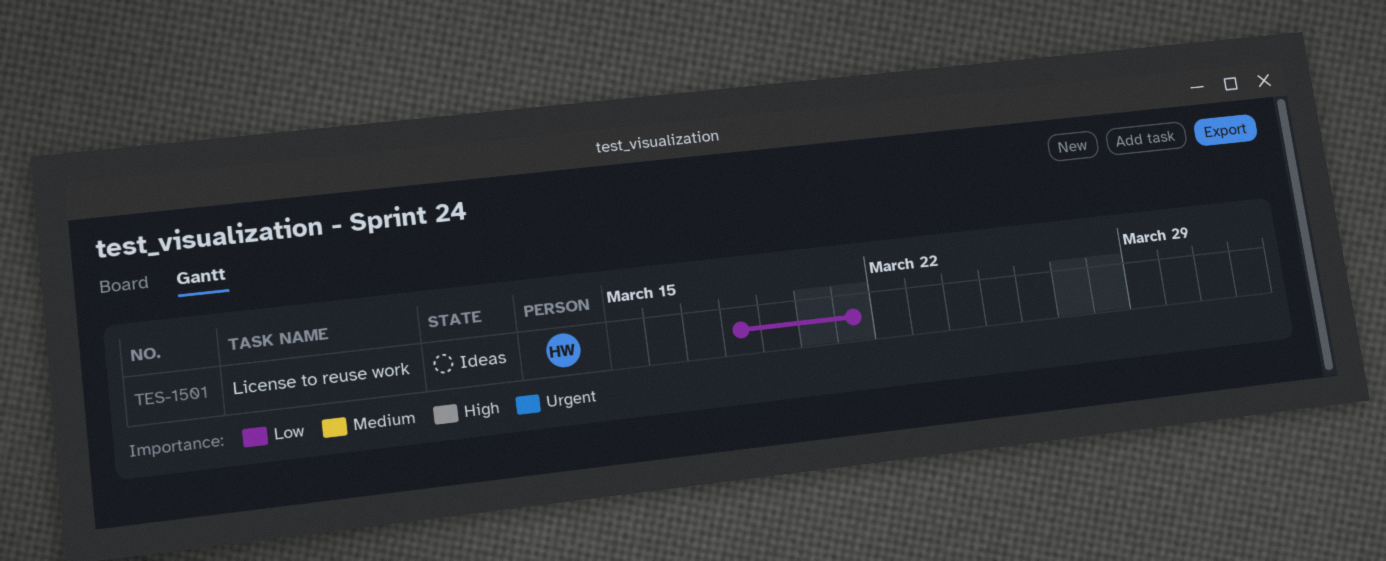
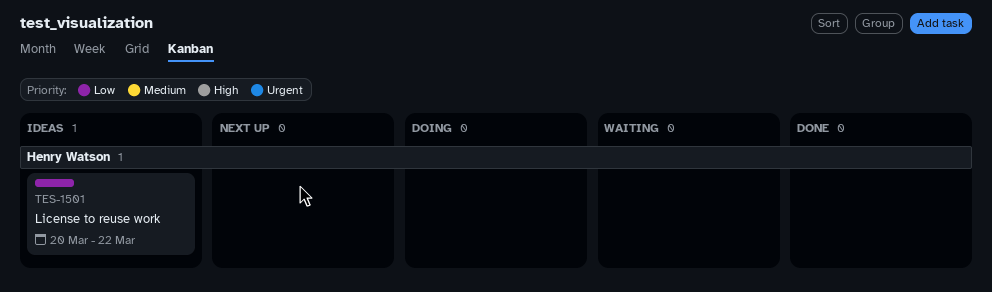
TES-1501, start: Mar 18 -> Mar 20
TES-1501, due: Mar 21 -> Mar 22

